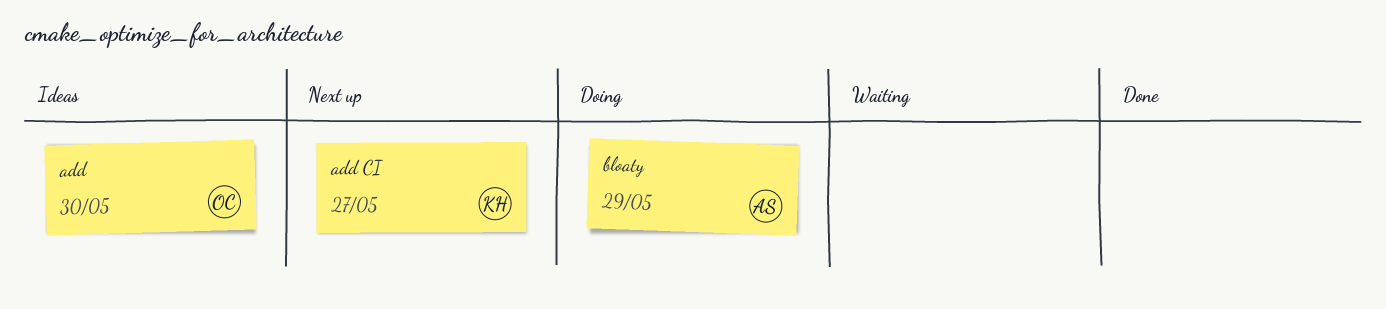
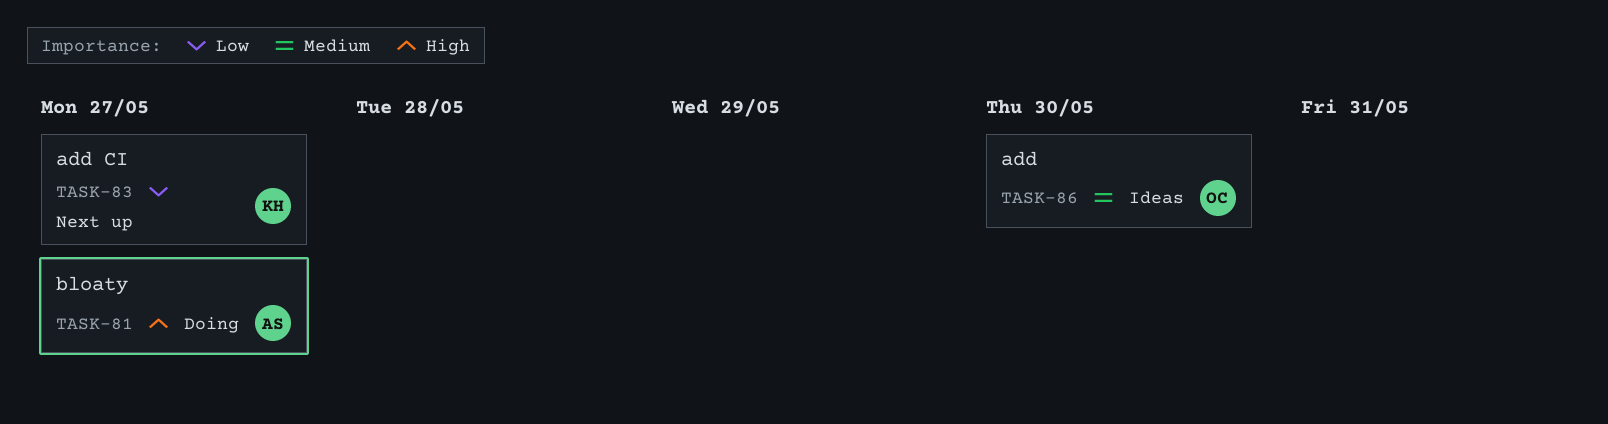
bloaty, due: May 29 -> May 27

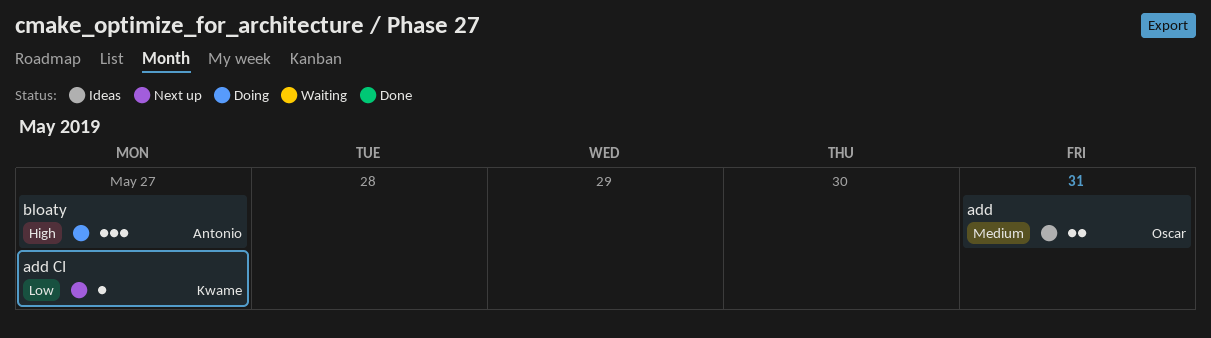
add, due: May 30 -> May 31

